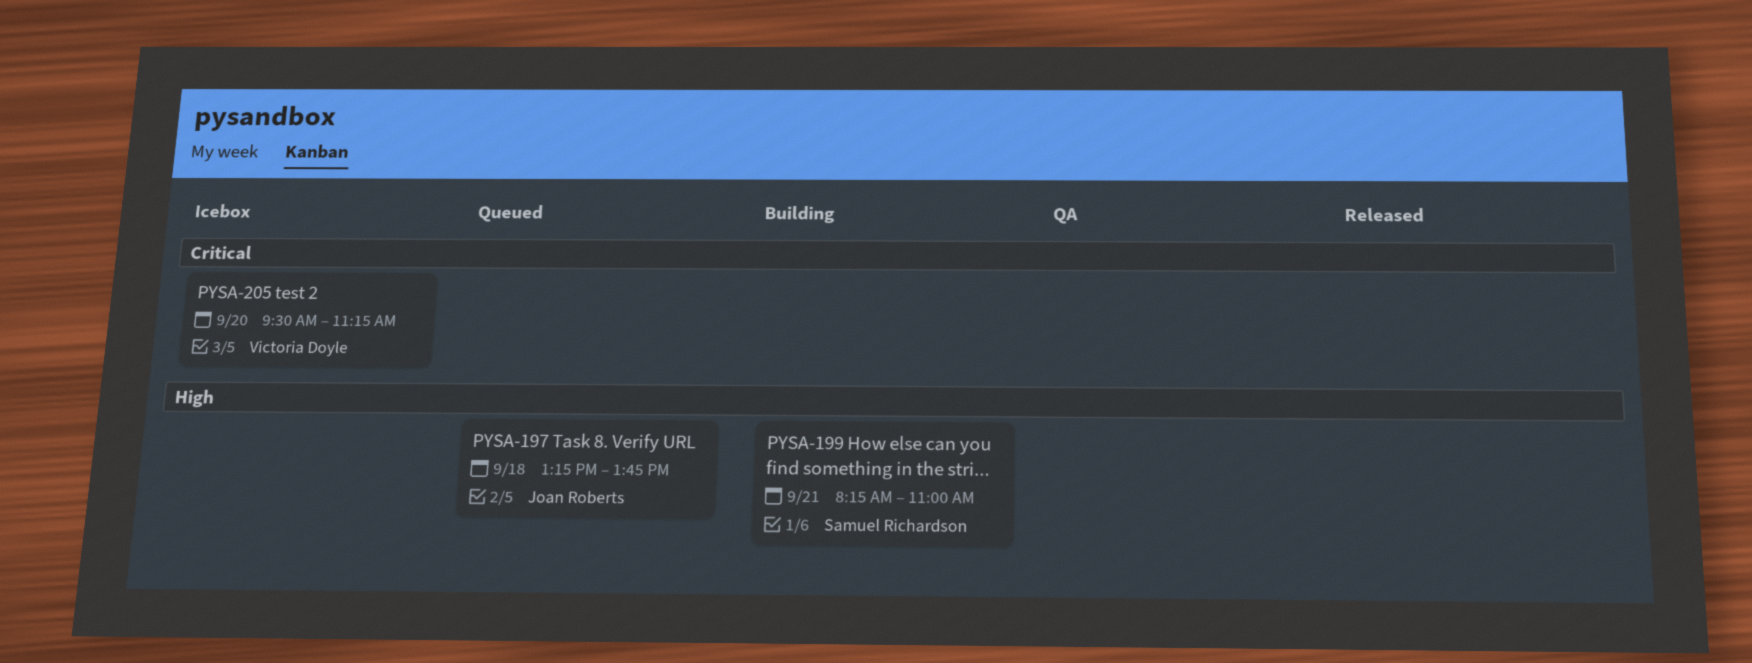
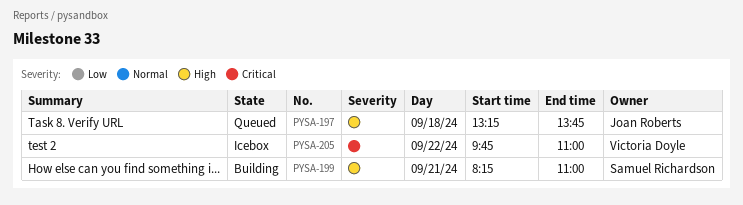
PYSA-205, day: Sep 20 -> Sep 22
PYSA-205, begins: 09:30 -> 09:45
PYSA-205, ends: 11:15 -> 11:00

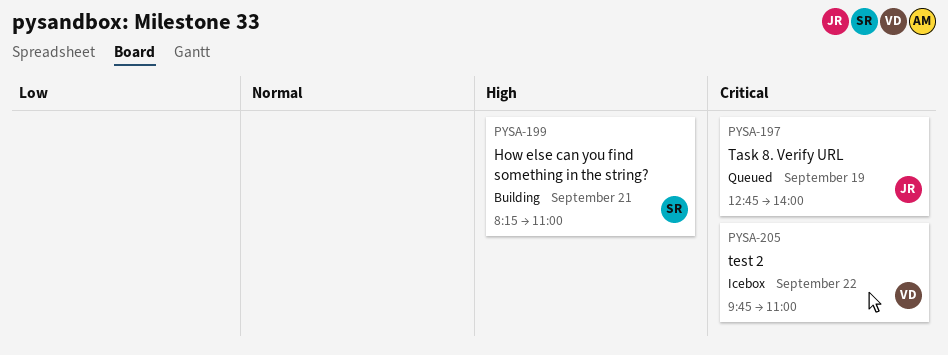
PYSA-197, priority: High -> Critical
PYSA-197, day: Sep 18 -> Sep 19
PYSA-197, begins: 13:15 -> 12:45
PYSA-197, ends: 13:45 -> 14:00

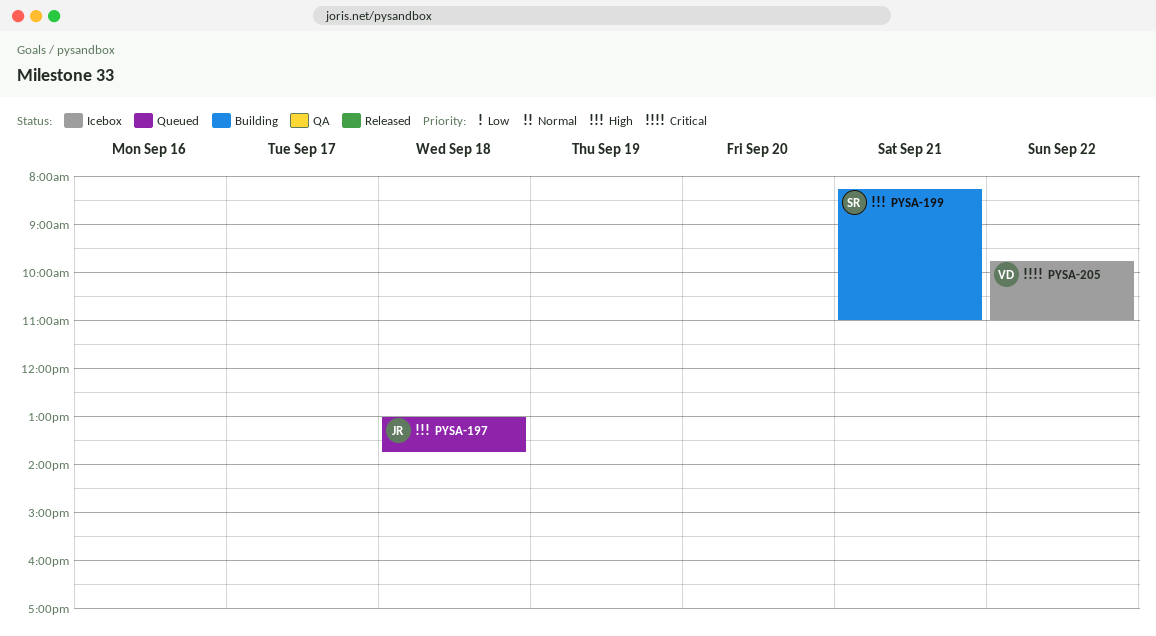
PYSA-197, priority: Critical -> High
PYSA-197, day: Sep 19 -> Sep 18
PYSA-197, begins: 12:45 -> 13:00
PYSA-197, ends: 14:00 -> 13:45

